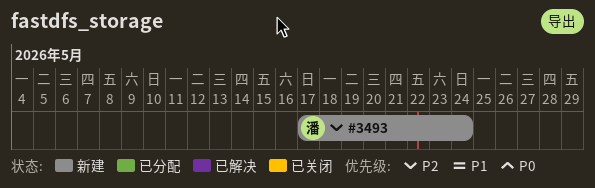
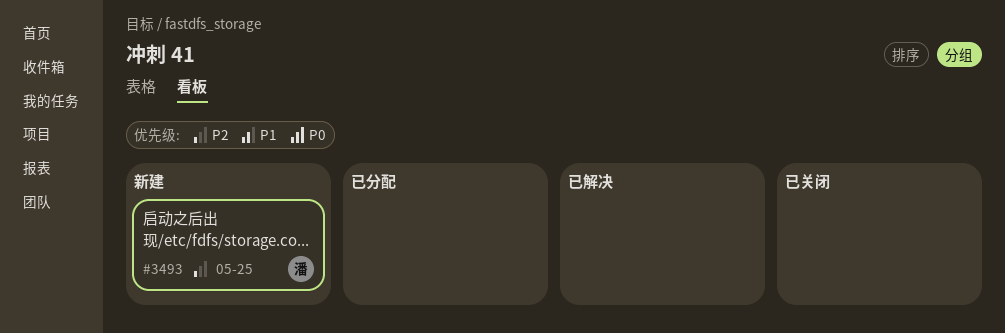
#3493, due: May 24 -> May 25

